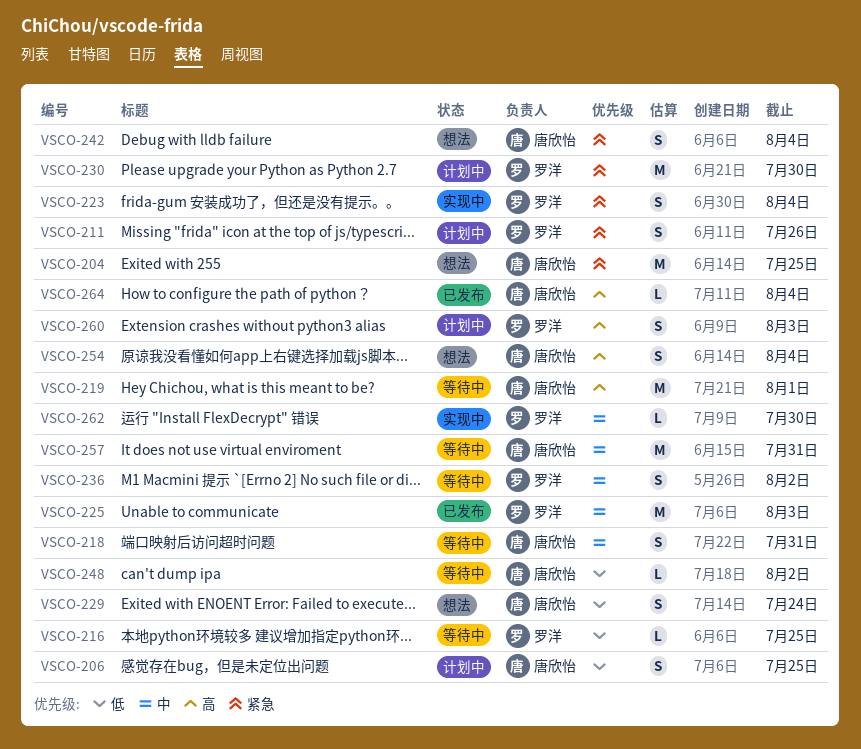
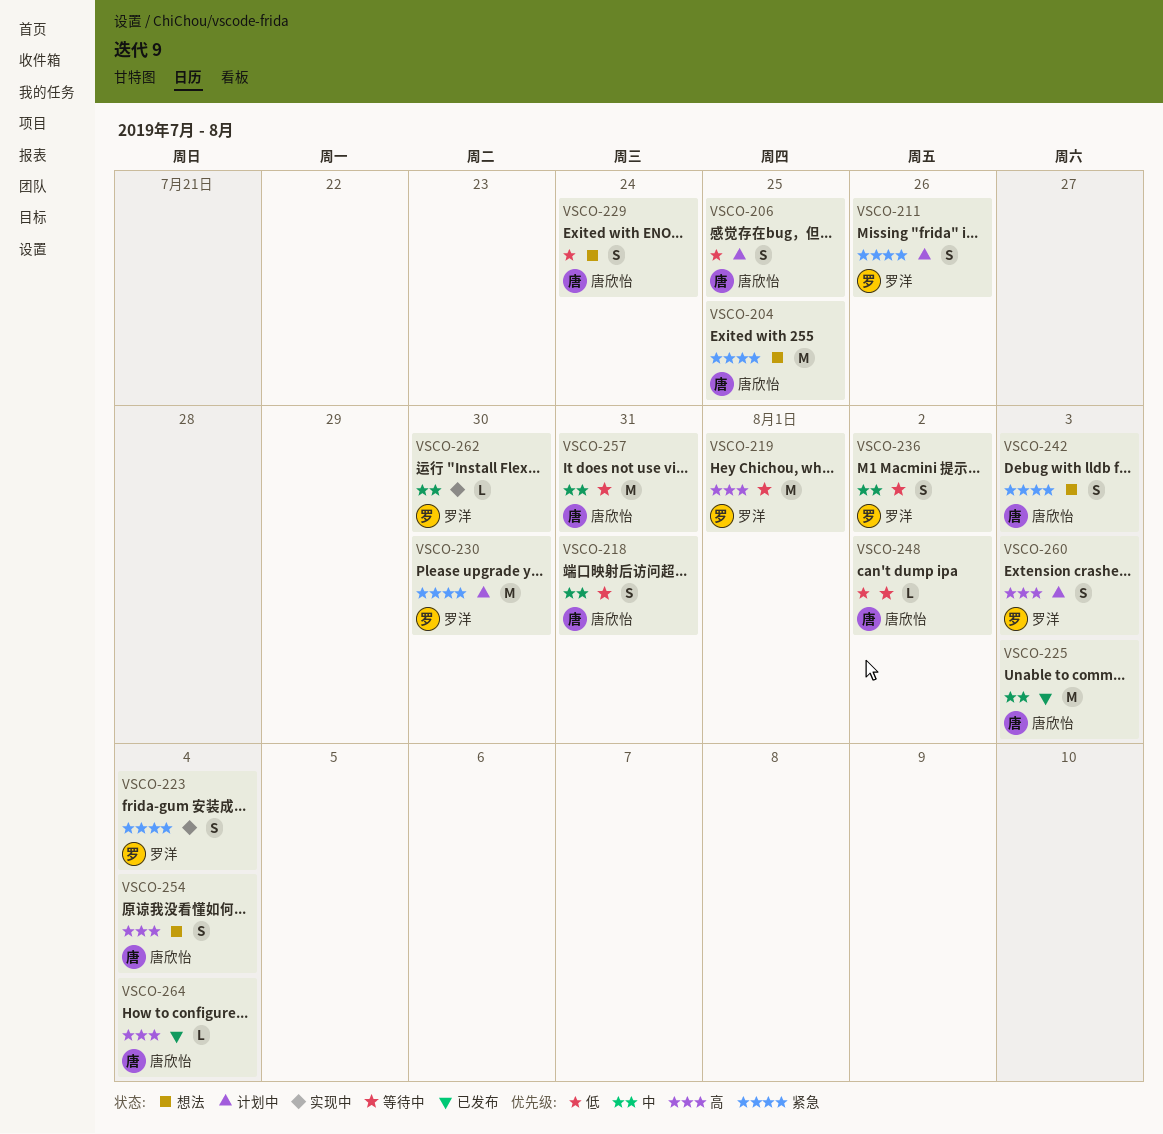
VSCO-216: present -> none
VSCO-219, owner: 唐欣怡 -> 罗洋
VSCO-225, owner: 罗洋 -> 唐欣怡
VSCO-242, due: Aug 4 -> Aug 3

